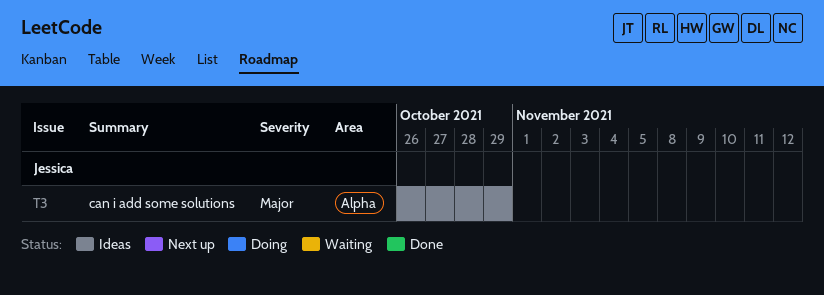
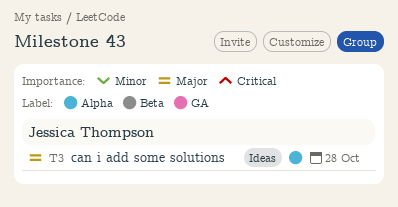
T3, due: Oct 29 -> Oct 28

